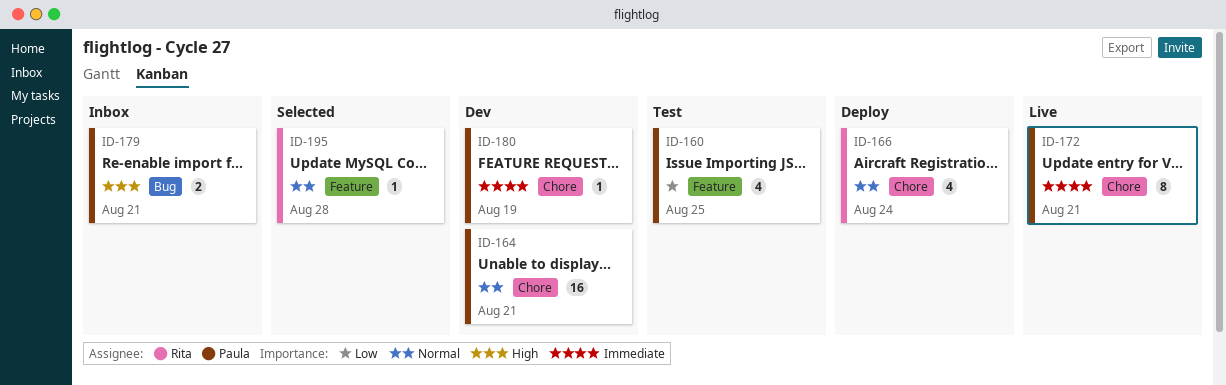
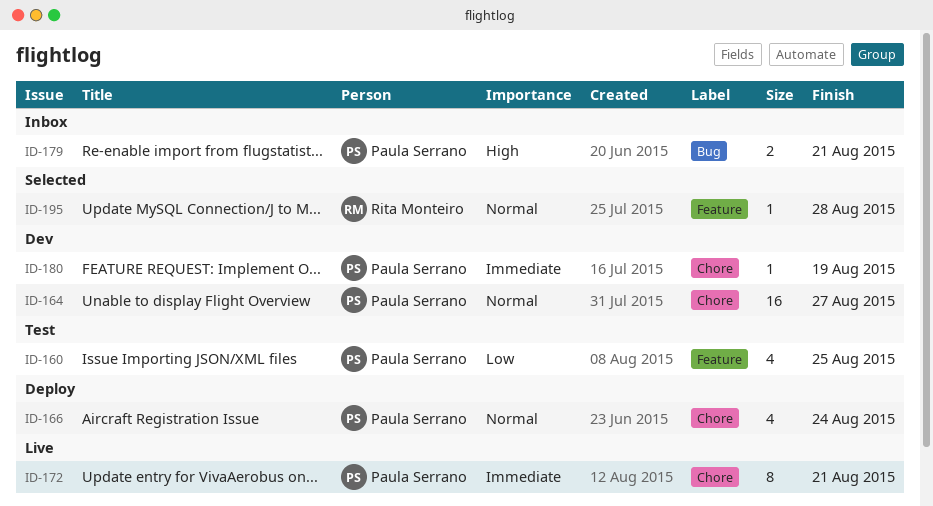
ID-164, due: Aug 21 -> Aug 27
ID-166, owner: Rita Monteiro -> Paula Serrano

